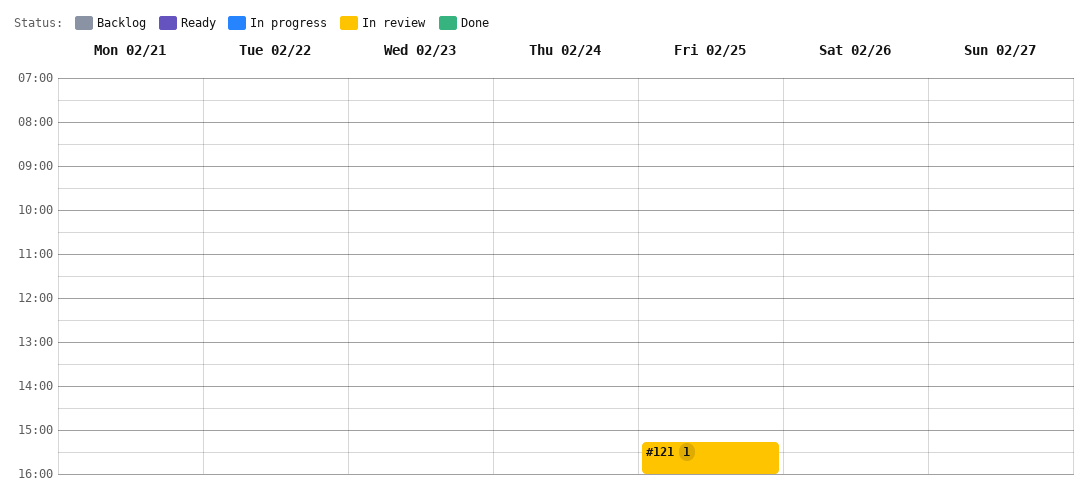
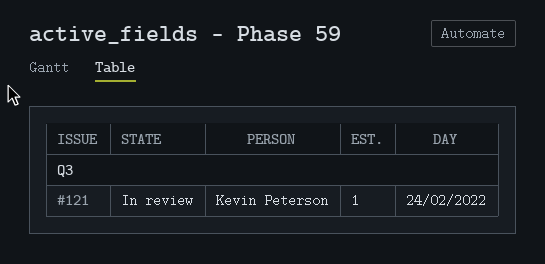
#121, day: Feb 25 -> Feb 24

